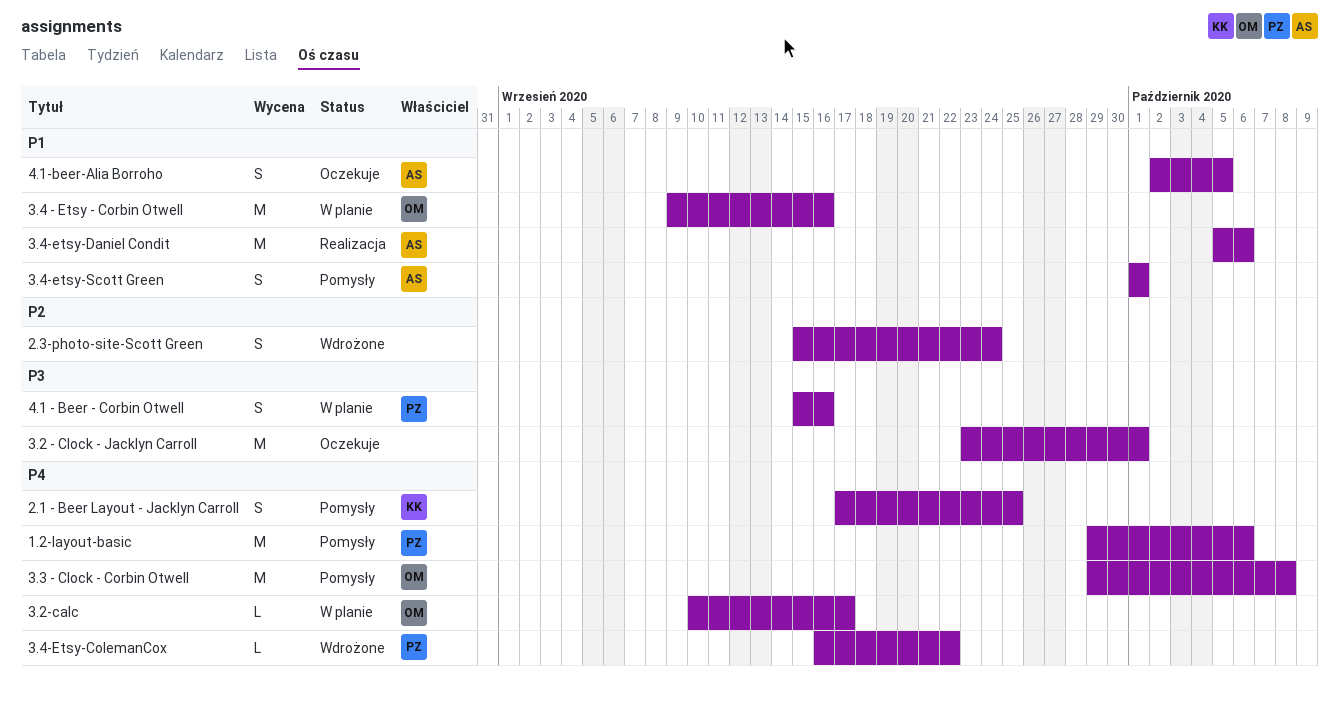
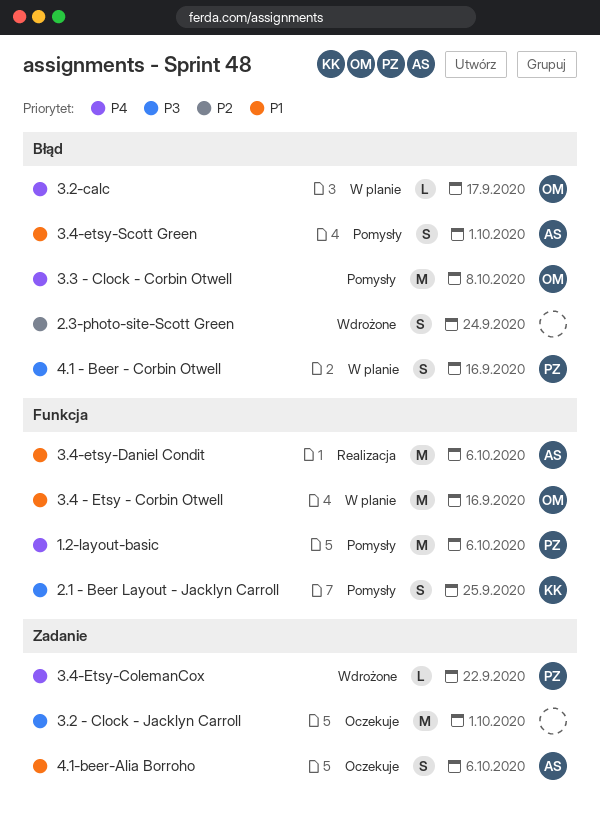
2.1 - Beer Layout - Jacklyn Carroll, priority: P4 -> P3
4.1-beer-Alia Borroho, due: Oct 5 -> Oct 6

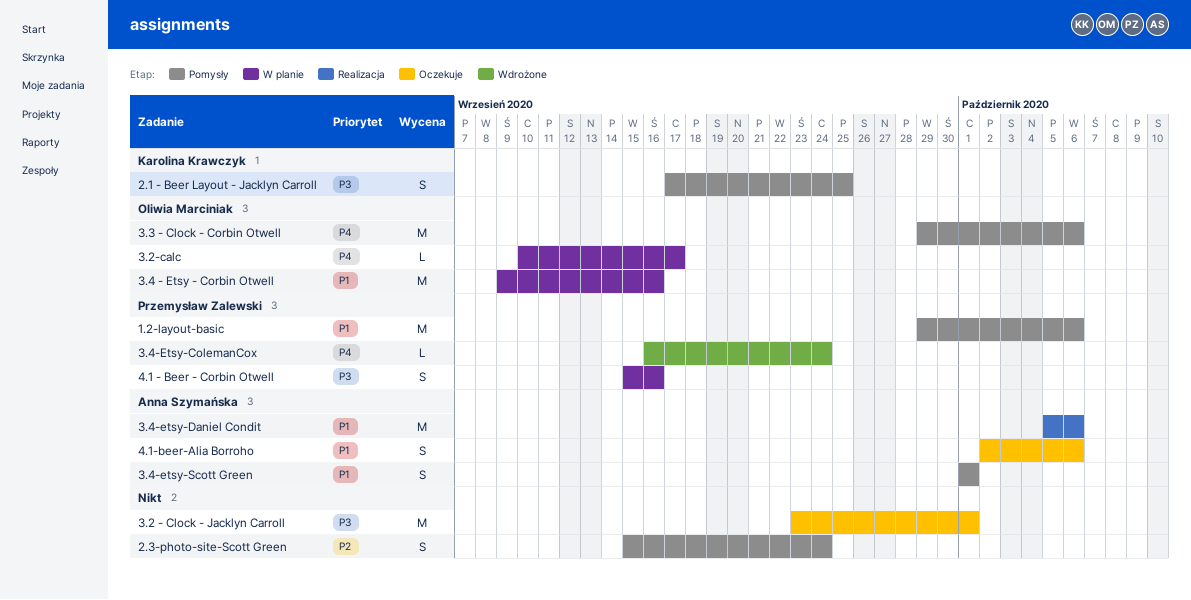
1.2-layout-basic, priority: P4 -> P1
2.3-photo-site-Scott Green, status: Wdrożone -> Pomysły
3.3 - Clock - Corbin Otwell, due: Oct 8 -> Oct 6
3.4-Etsy-ColemanCox, due: Sep 22 -> Sep 24

